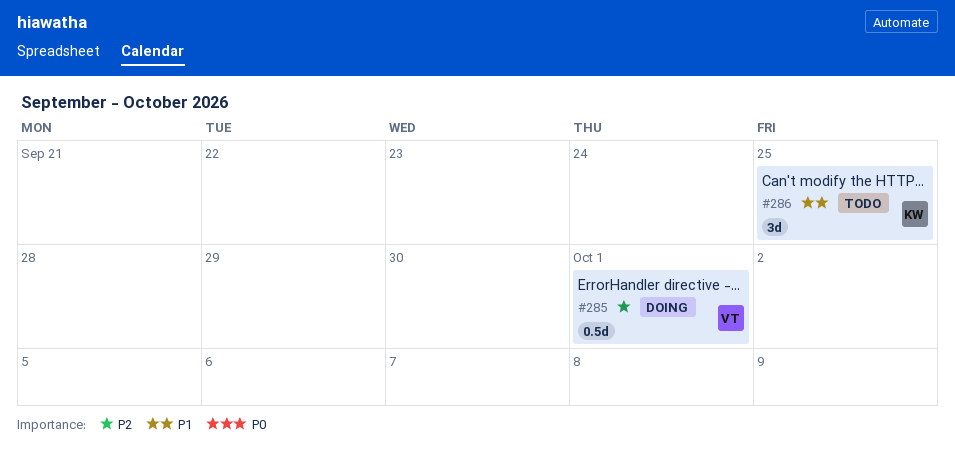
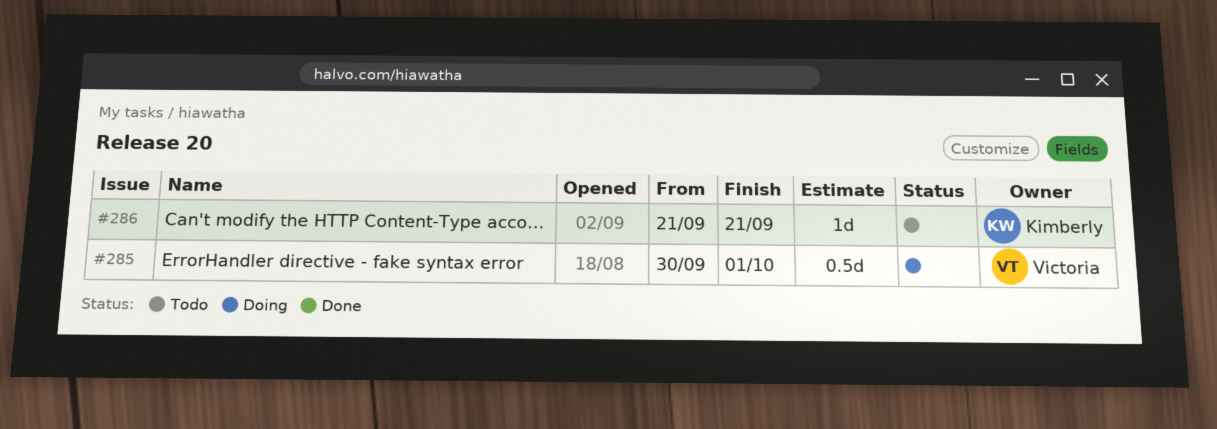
#286, estimate: 3d -> 1d
#286, due: Sep 25 -> Sep 21

